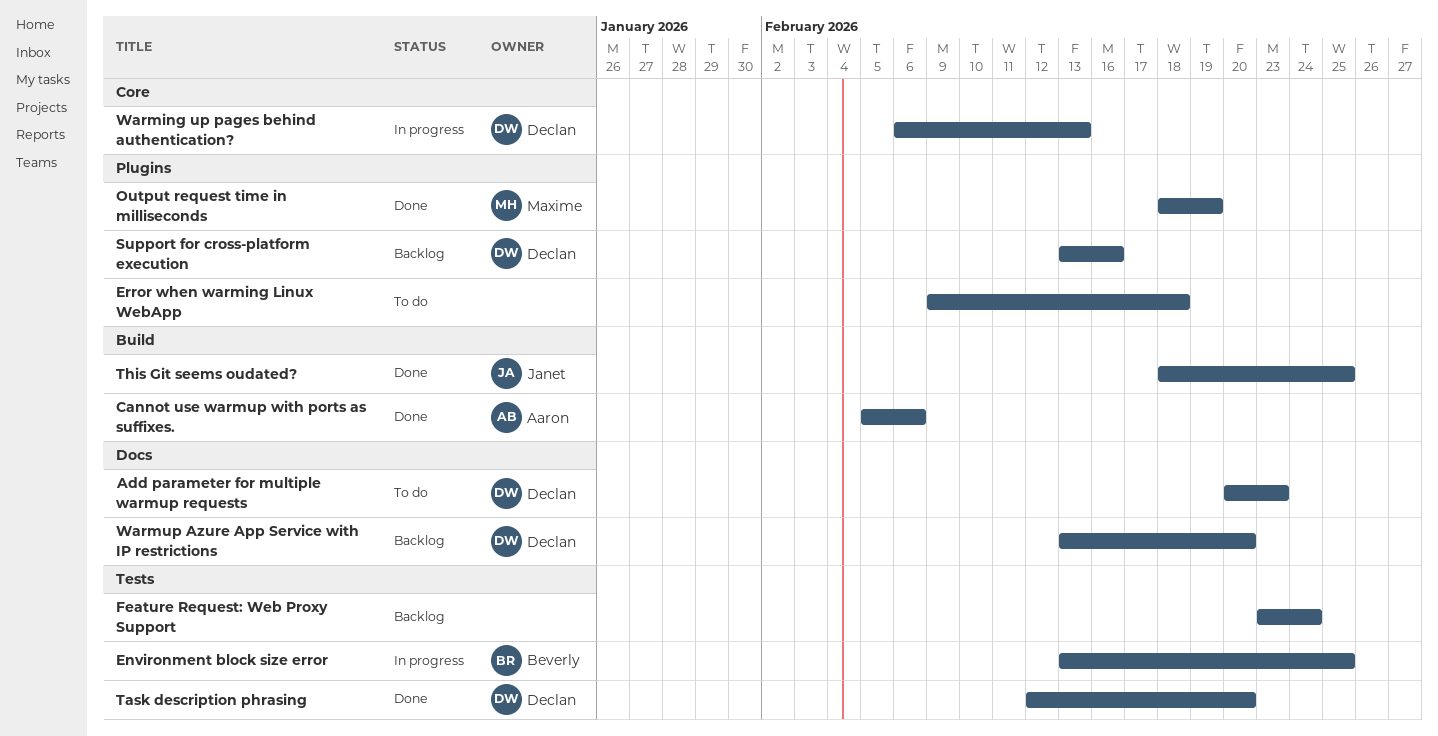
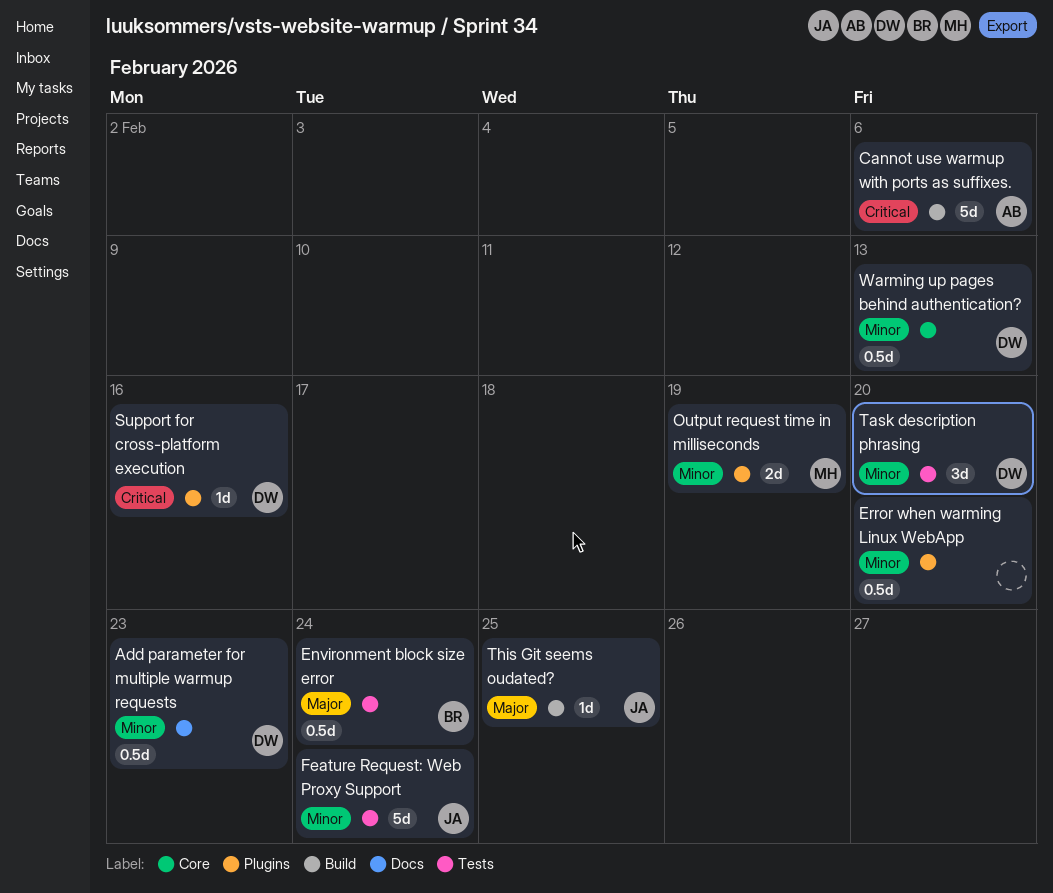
Environment block size error, due: Feb 25 -> Feb 24
Error when warming Linux WebApp, due: Feb 18 -> Feb 20
Feature Request: Web Proxy Support, owner: none -> Janet
Warmup Azure App Service with IP restrictions: present -> none

